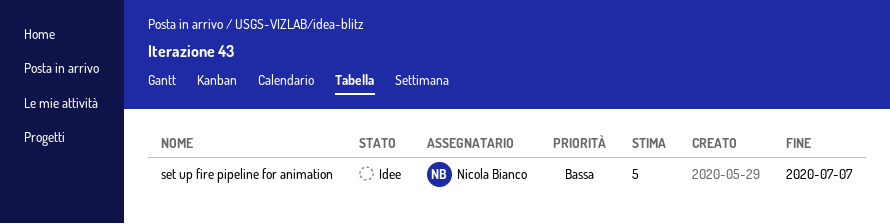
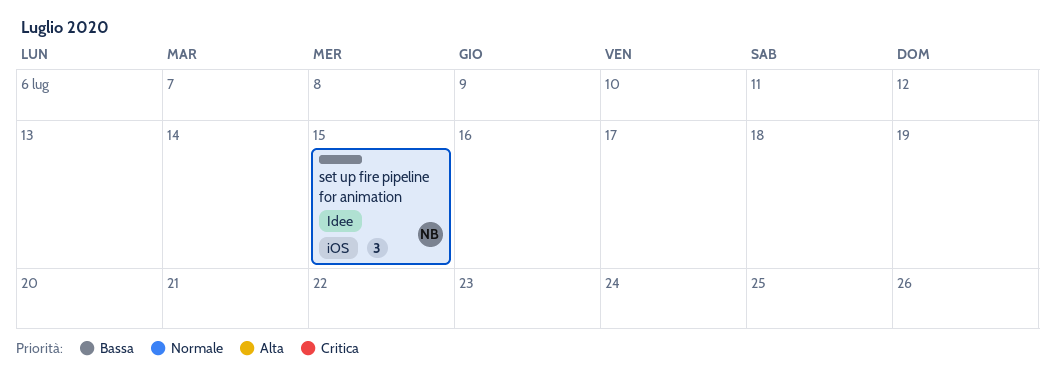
set up fire pipeline for animation, estimate: 5 -> 3
set up fire pipeline for animation, due: Jul 7 -> Jul 15

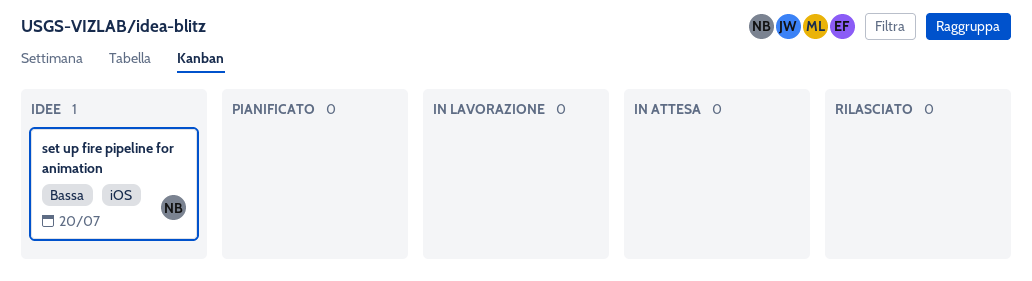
set up fire pipeline for animation, due: Jul 15 -> Jul 20

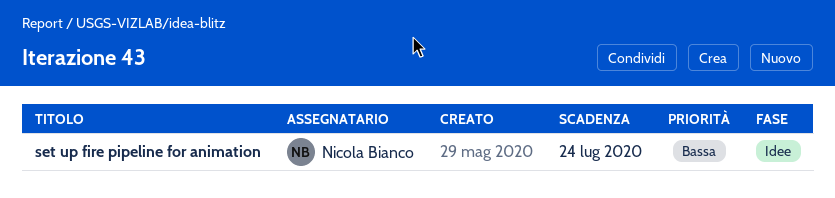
set up fire pipeline for animation, due: Jul 20 -> Jul 24

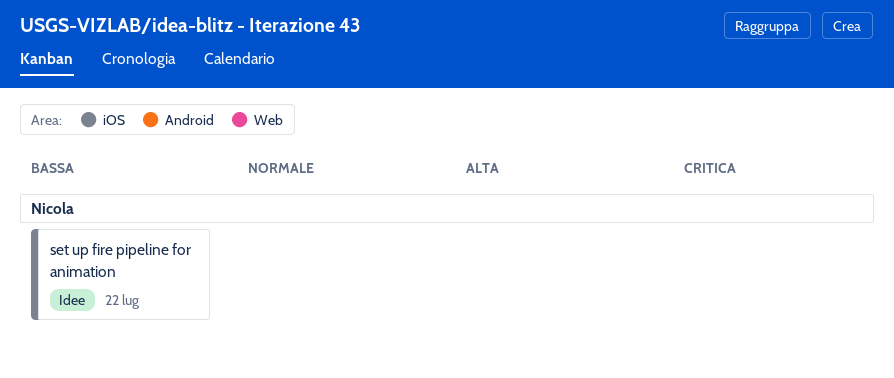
set up fire pipeline for animation, due: Jul 24 -> Jul 22

